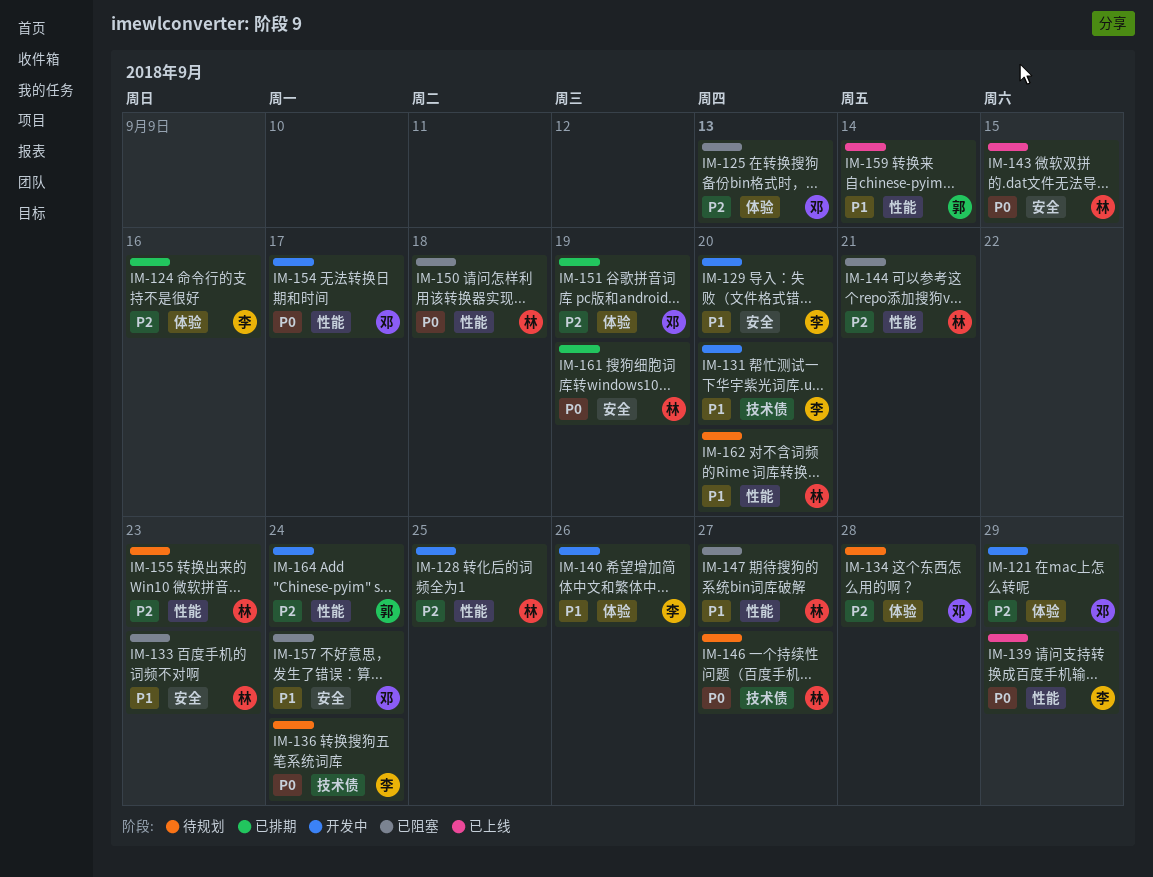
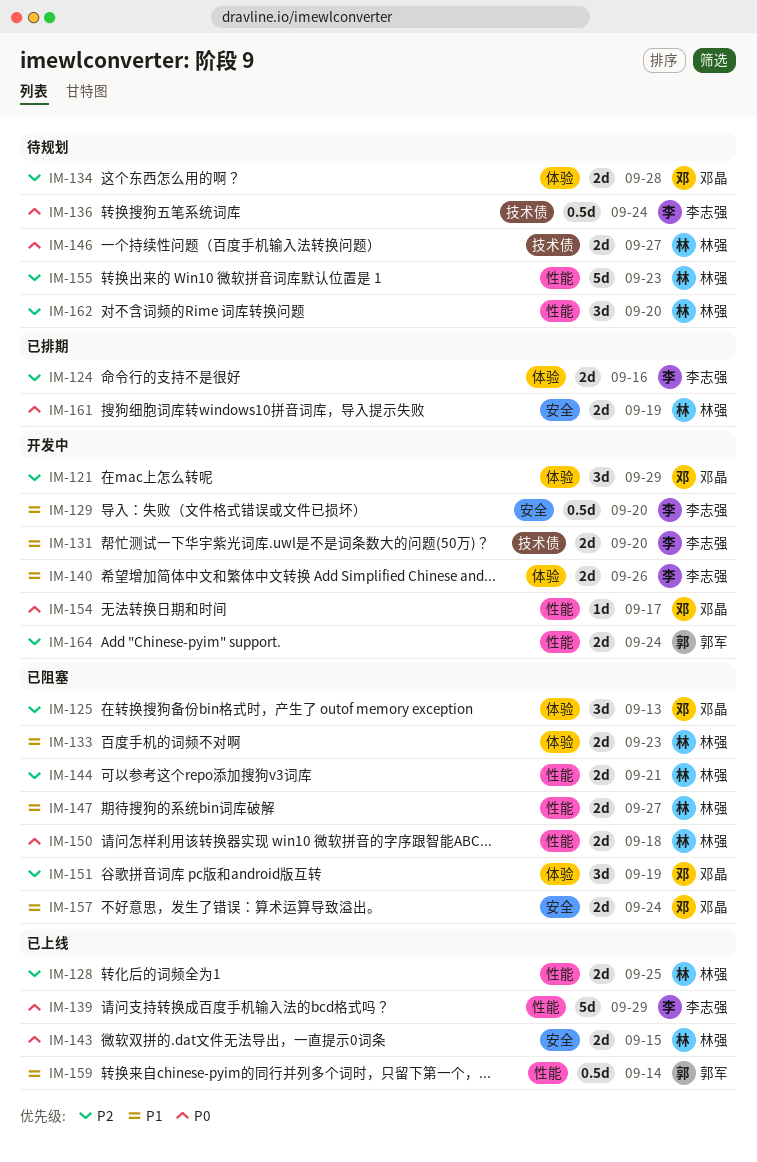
IM-128, status: 开发中 -> 已上线
IM-133, label: 安全 -> 体验
IM-151, status: 已排期 -> 已阻塞
IM-162, priority: P1 -> P2

